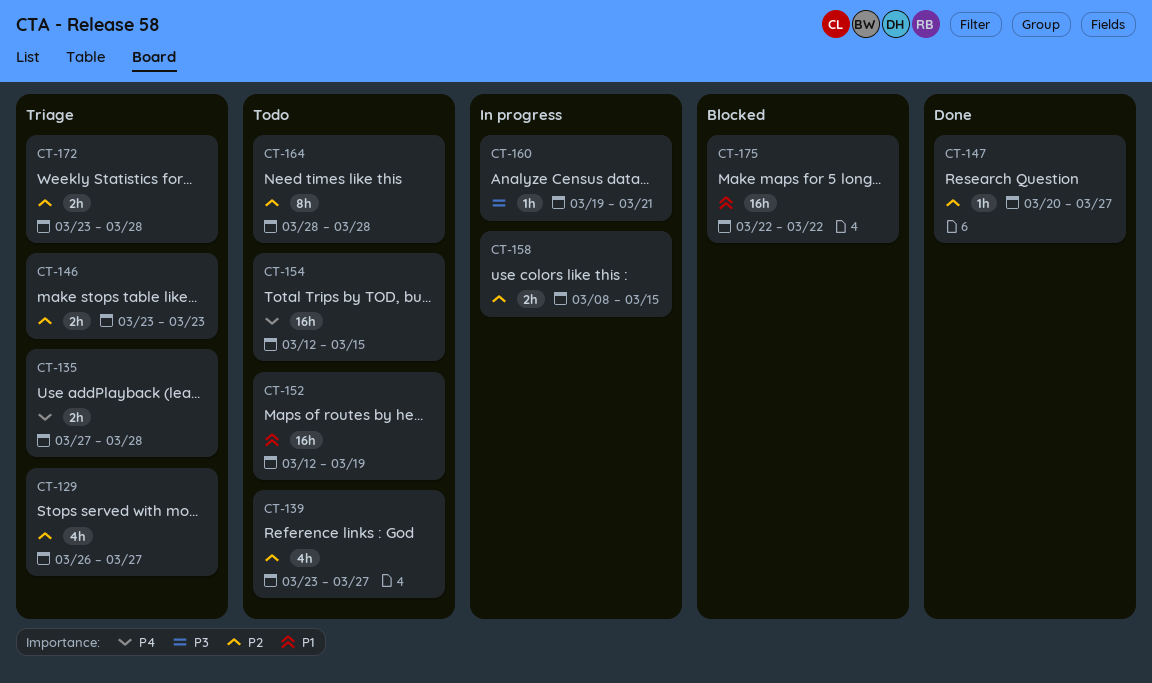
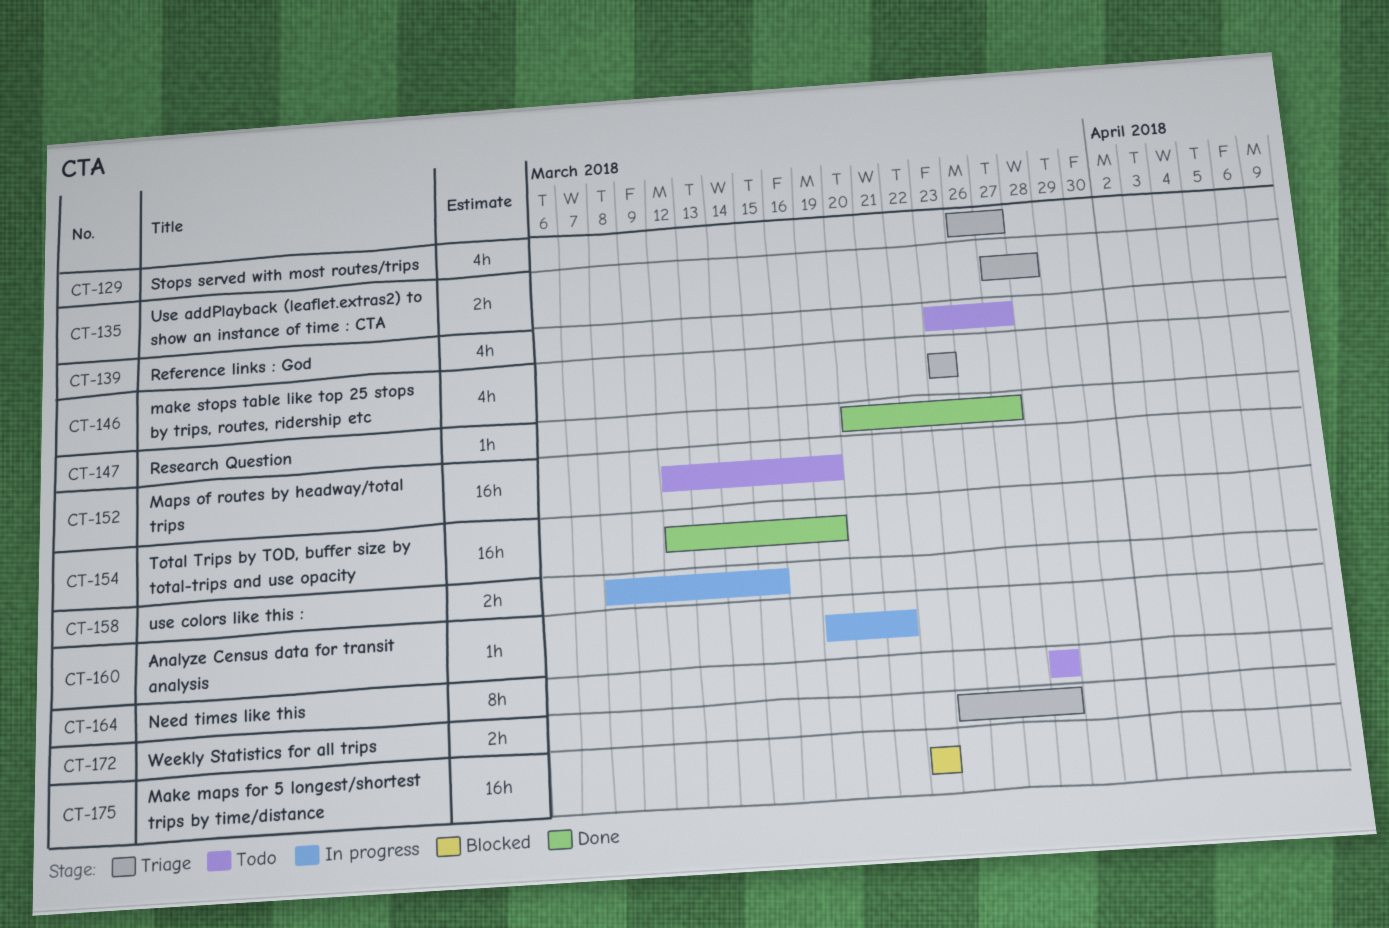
CT-146, estimate: 2h -> 4h
CT-154, status: Todo -> Done
CT-154, due: Mar 15 -> Mar 19

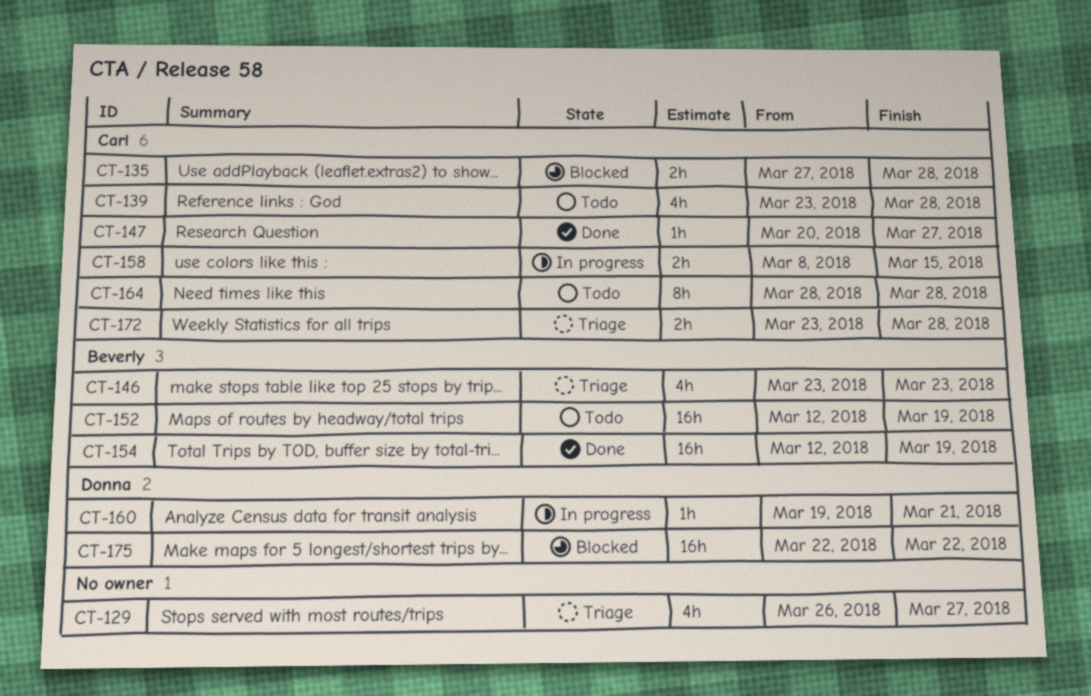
CT-135, status: Triage -> Blocked
CT-139, due: Mar 27 -> Mar 28

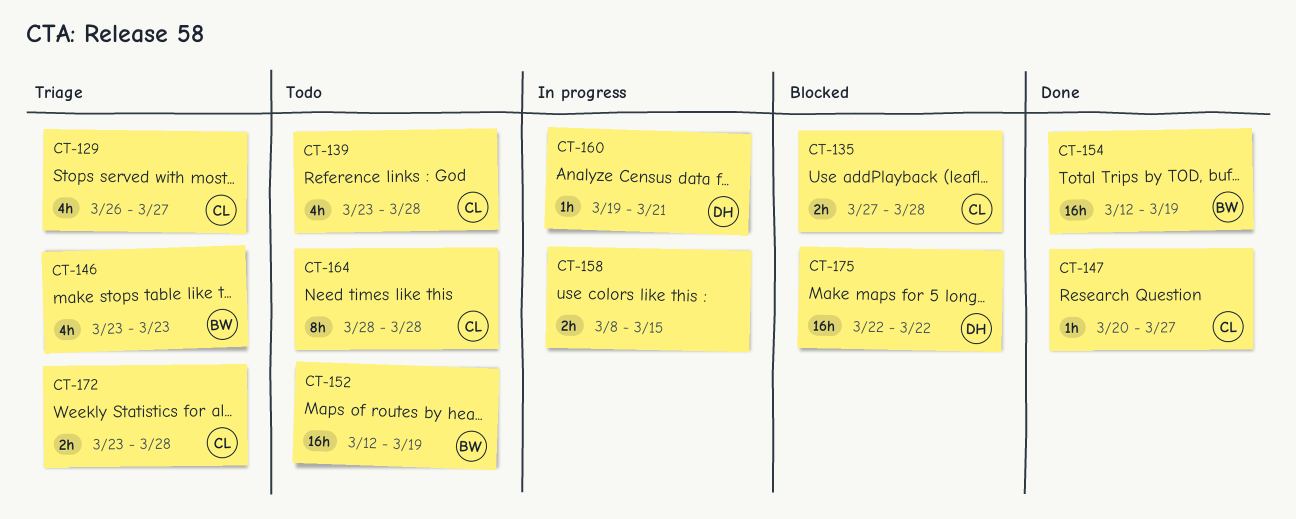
CT-129, owner: none -> Carl
CT-158, owner: Carl -> none

